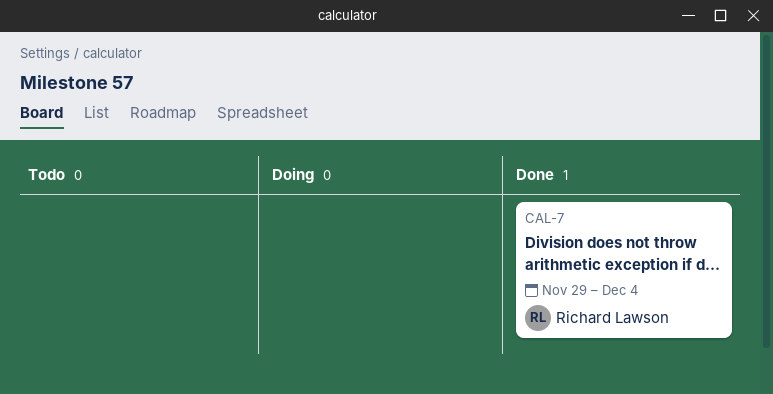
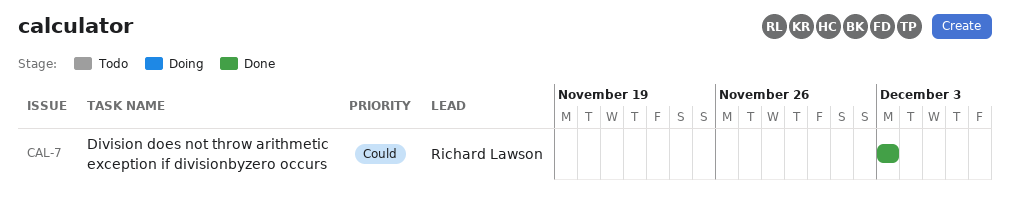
CAL-7, start: Nov 29 -> Dec 3
CAL-7, due: Dec 4 -> Dec 3

